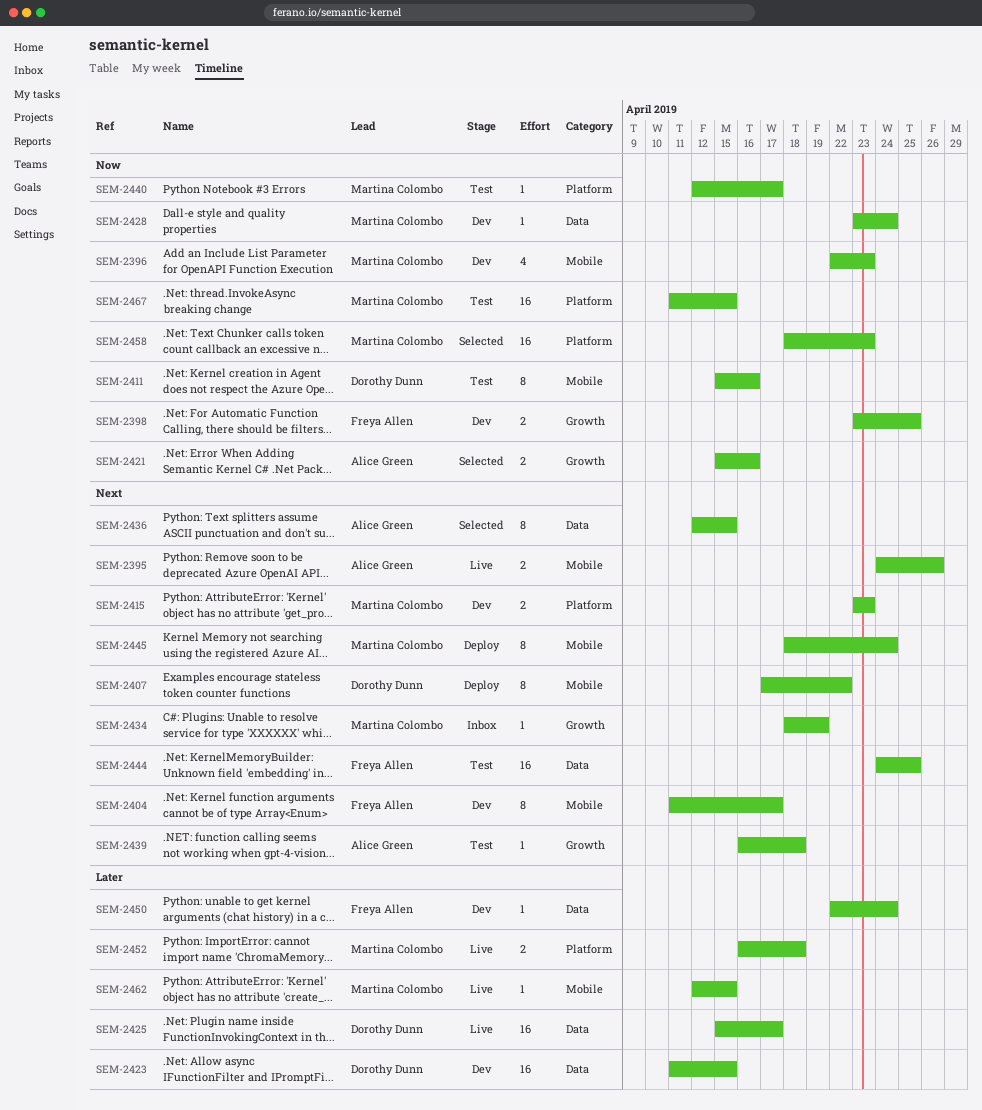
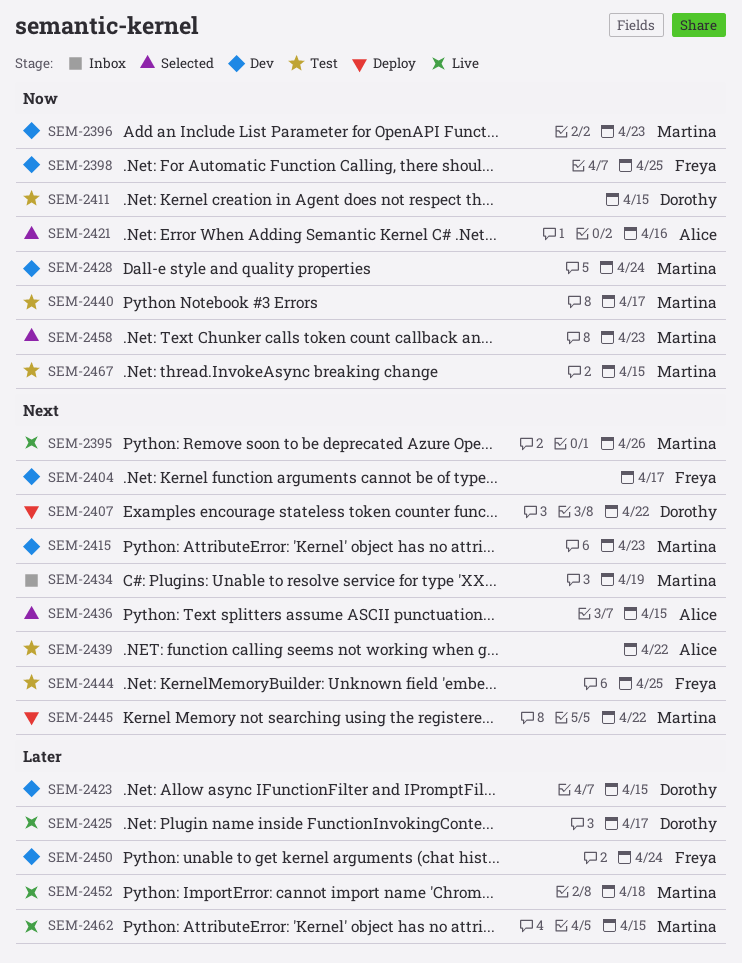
SEM-2395, owner: Alice Green -> Martina Colombo
SEM-2411, due: Apr 16 -> Apr 15
SEM-2439, due: Apr 18 -> Apr 22
SEM-2445, due: Apr 24 -> Apr 22

